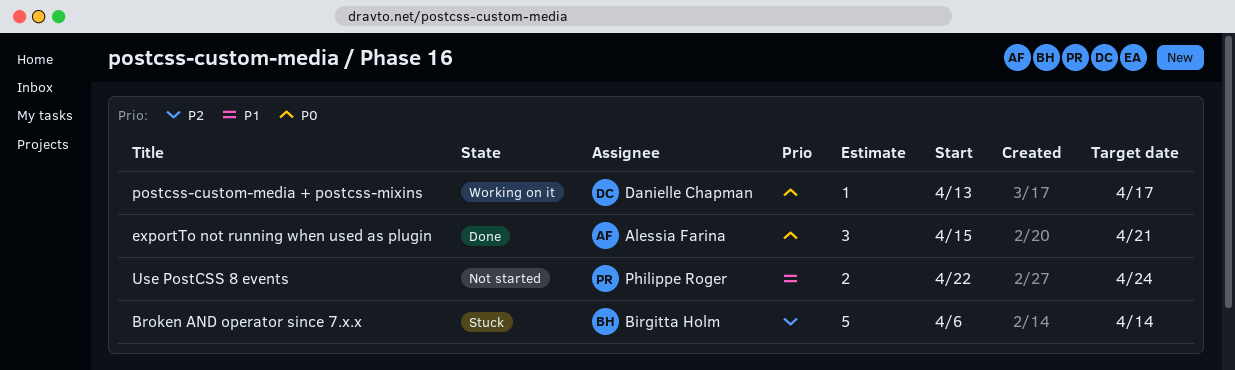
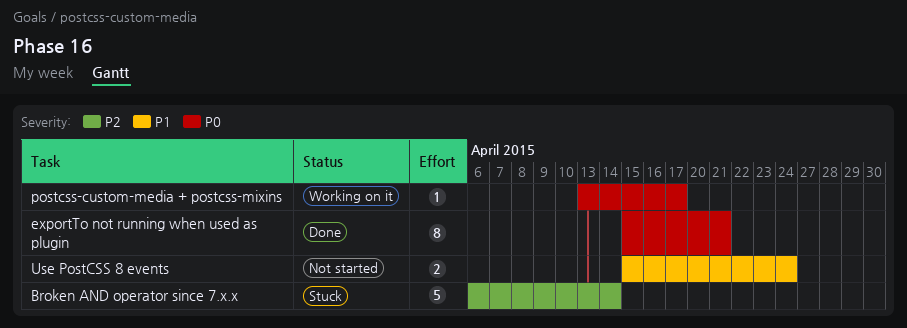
exportTo not running when used as plugin, estimate: 3 -> 8
Use PostCSS 8 events, start: Apr 22 -> Apr 15

